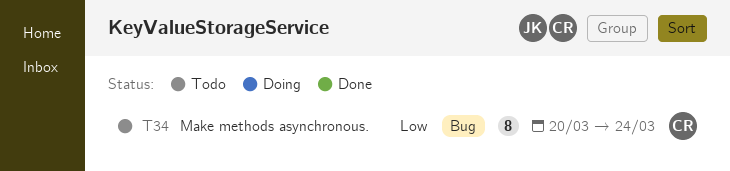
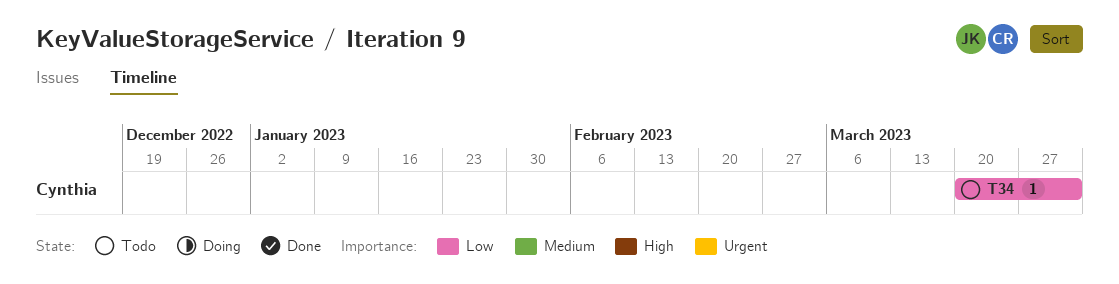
T34, estimate: 8 -> 1
T34, due: Mar 24 -> Mar 31

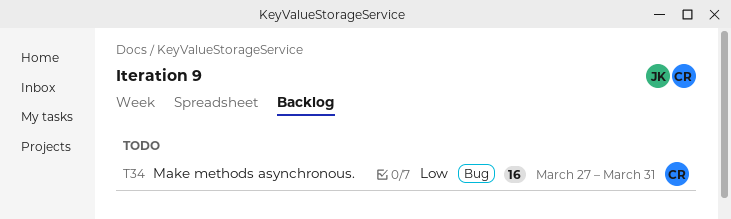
T34, estimate: 1 -> 16
T34, start: Mar 20 -> Mar 27

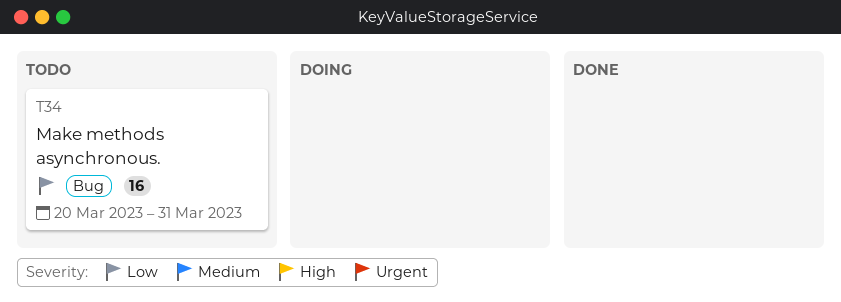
T34, start: Mar 27 -> Mar 20

